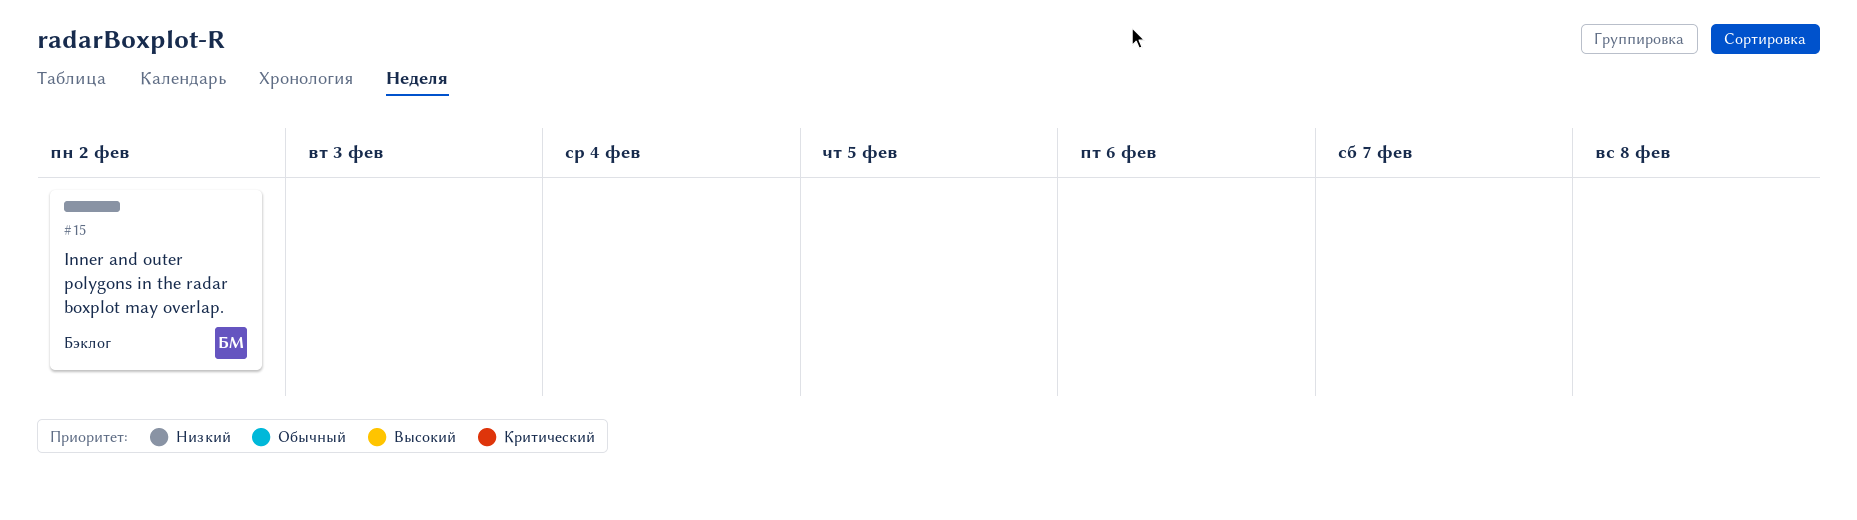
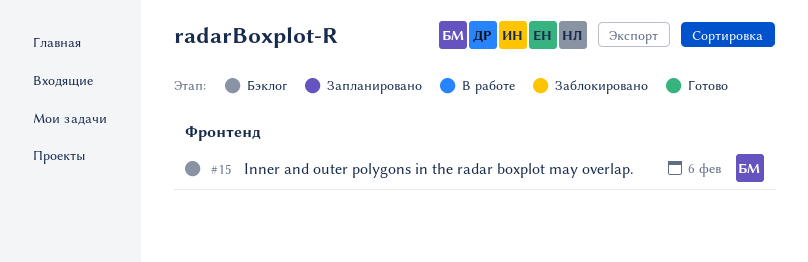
#15, due: Feb 2 -> Feb 6

